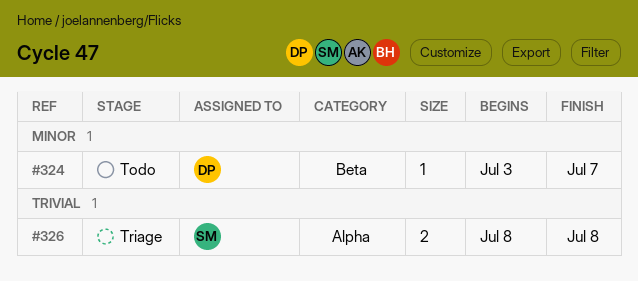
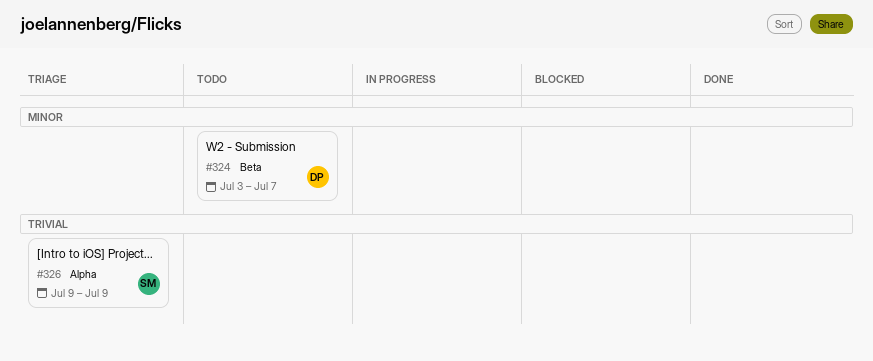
#326, start: Jul 8 -> Jul 9
#326, due: Jul 8 -> Jul 9

